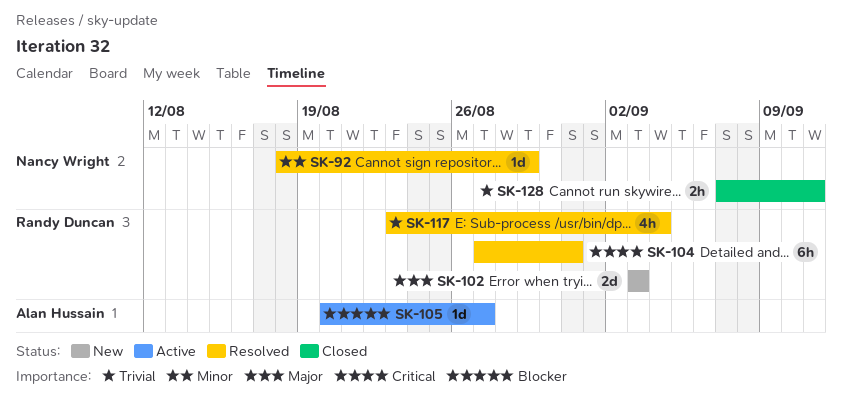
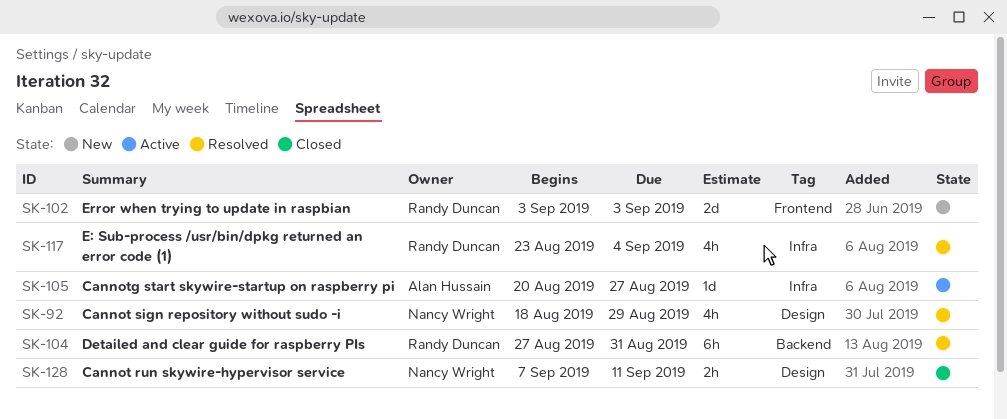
SK-92, estimate: 1d -> 4h

